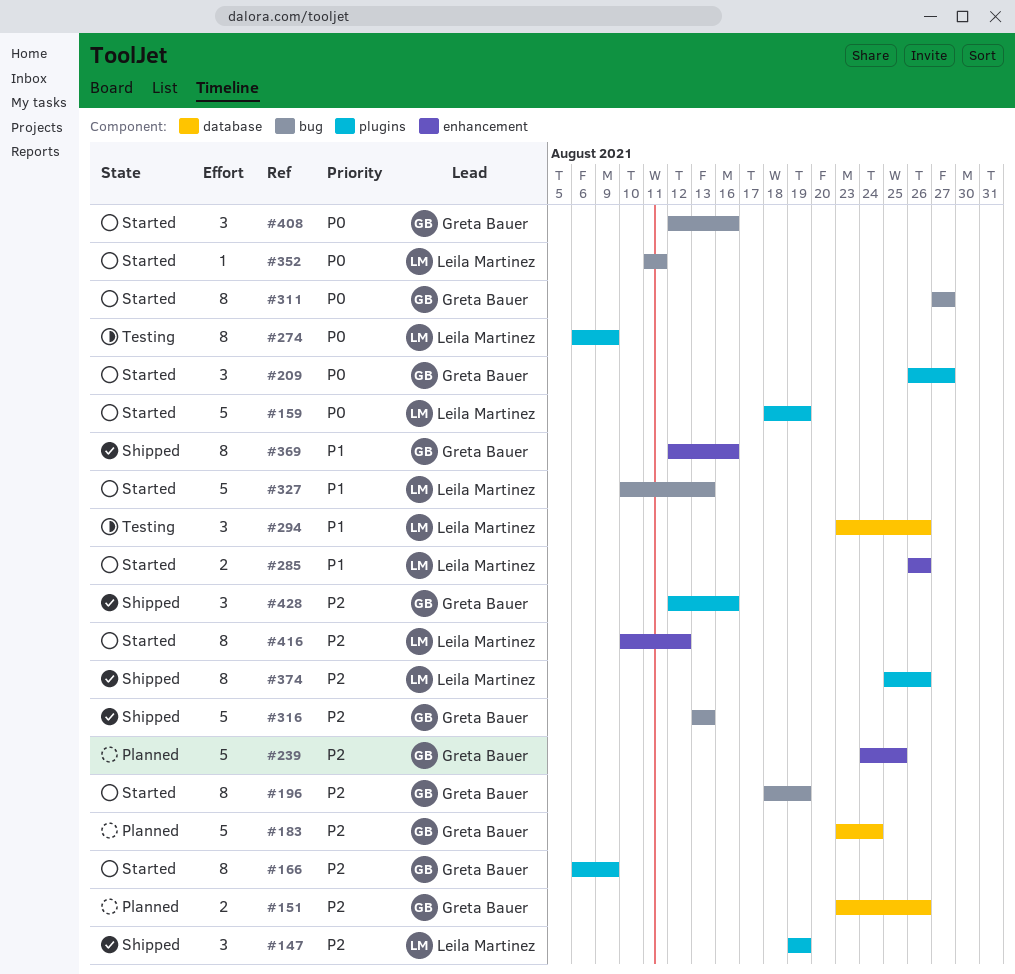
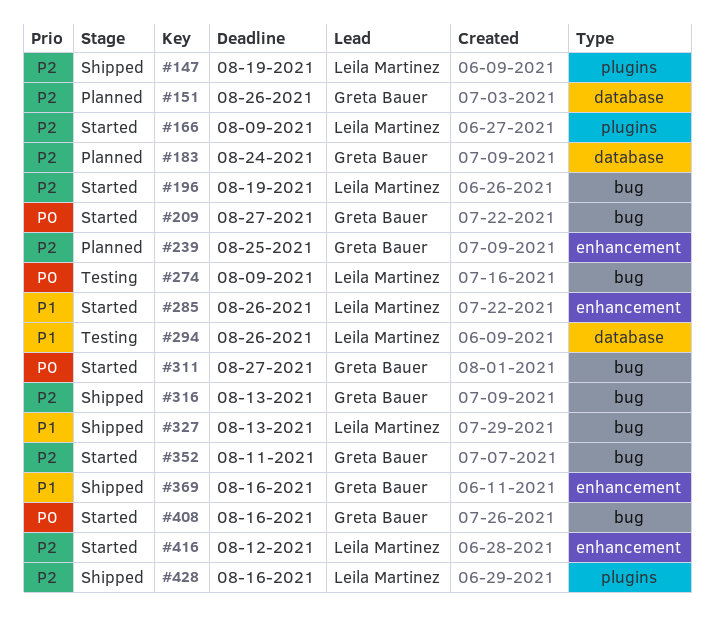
#159: present -> none
#166, owner: Greta Bauer -> Leila Martinez
#196, owner: Greta Bauer -> Leila Martinez
#209, label: plugins -> bug
#274, label: plugins -> bug
#327, status: Started -> Shipped
#352, owner: Leila Martinez -> Greta Bauer
#352, priority: P0 -> P2
#374: present -> none
#428, owner: Greta Bauer -> Leila Martinez

